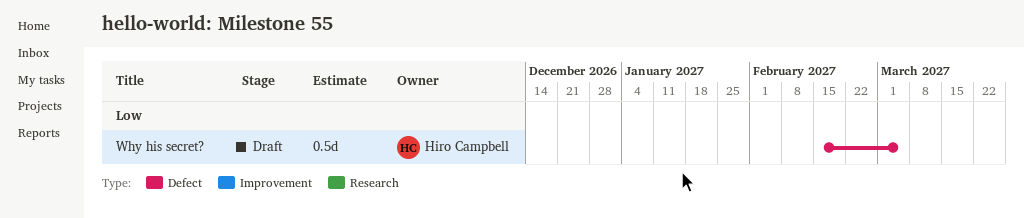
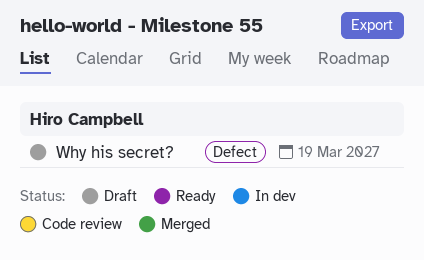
Why his secret?, due: Mar 5 -> Mar 19

